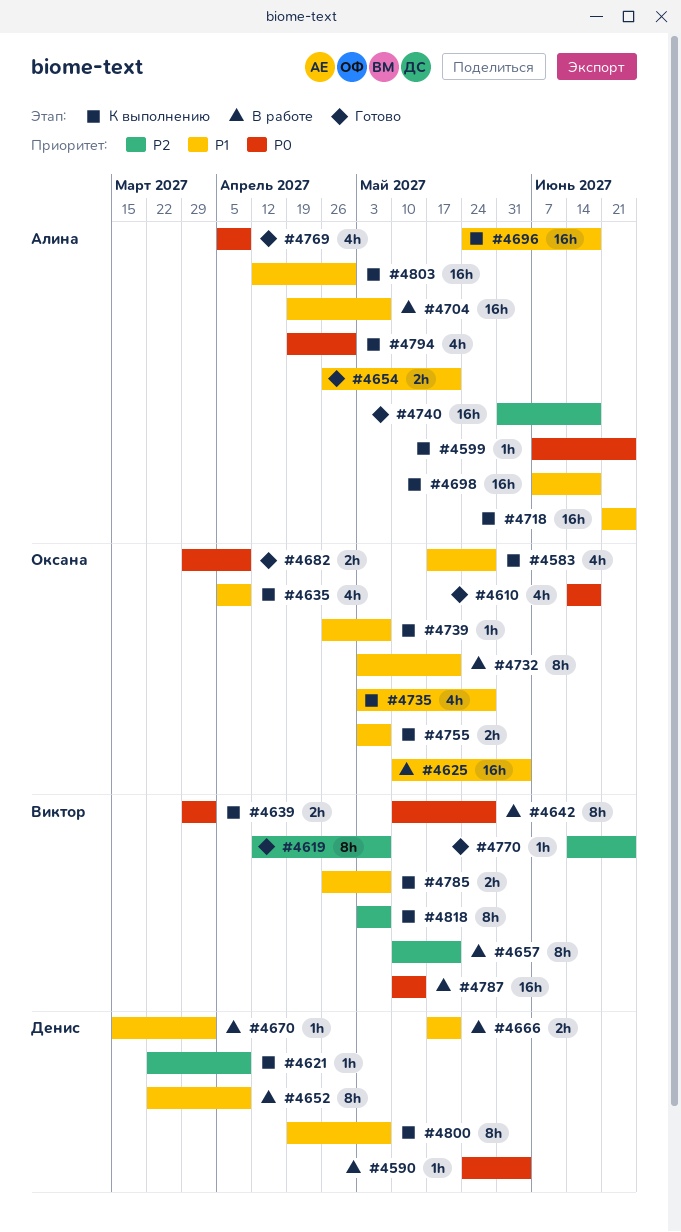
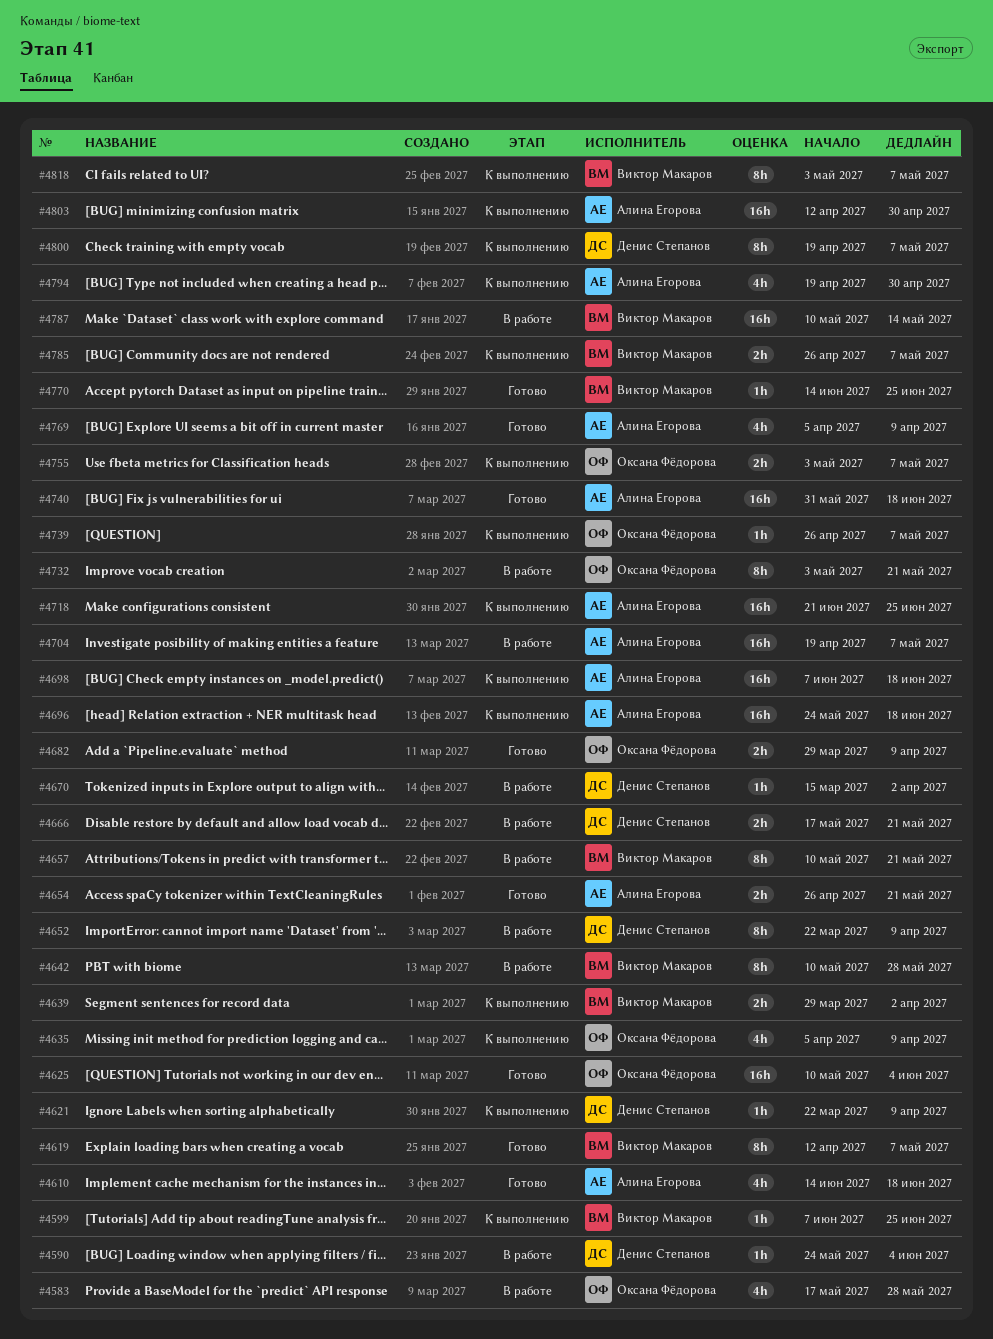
#4583, status: К выполнению -> В работе
#4599, owner: Алина Егорова -> Виктор Макаров
#4610, owner: Оксана Фёдорова -> Алина Егорова
#4625, status: В работе -> Готово
#4735: present -> none

